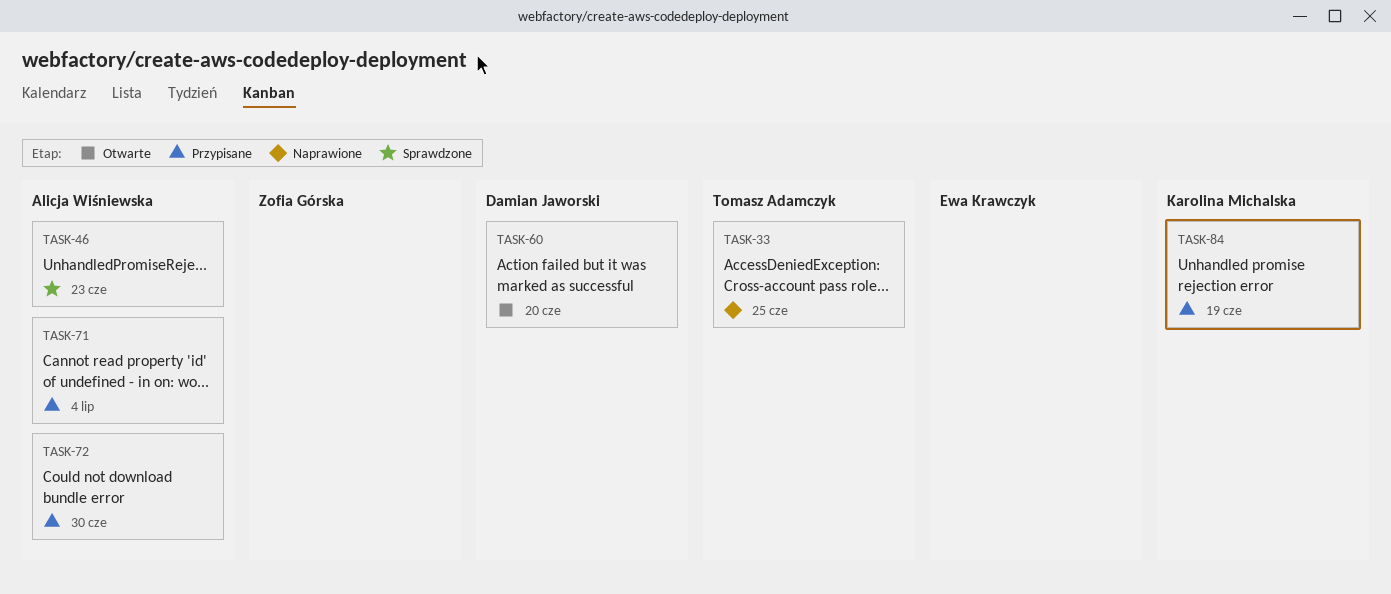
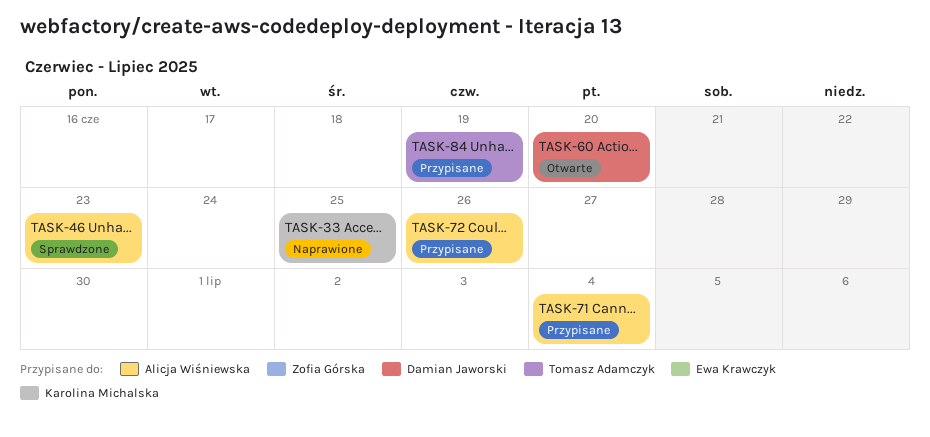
TASK-33, owner: Tomasz Adamczyk -> Karolina Michalska
TASK-72, due: Jun 30 -> Jun 26
TASK-84, owner: Karolina Michalska -> Tomasz Adamczyk

